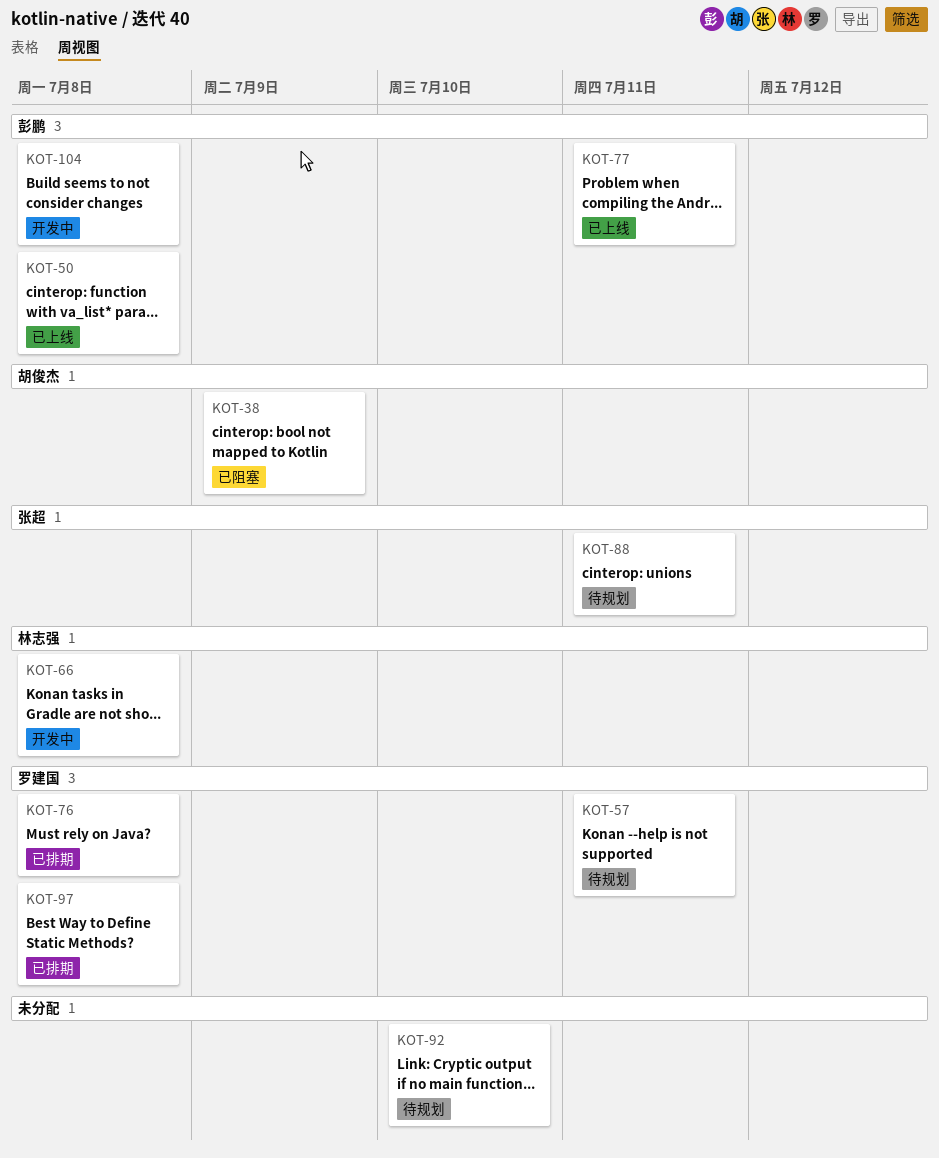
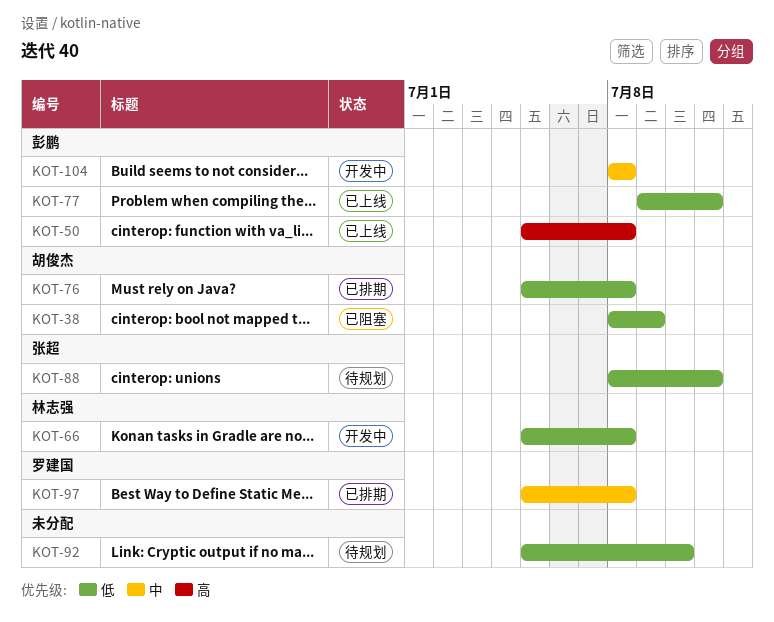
KOT-57: present -> none
KOT-76, owner: 罗建国 -> 胡俊杰

